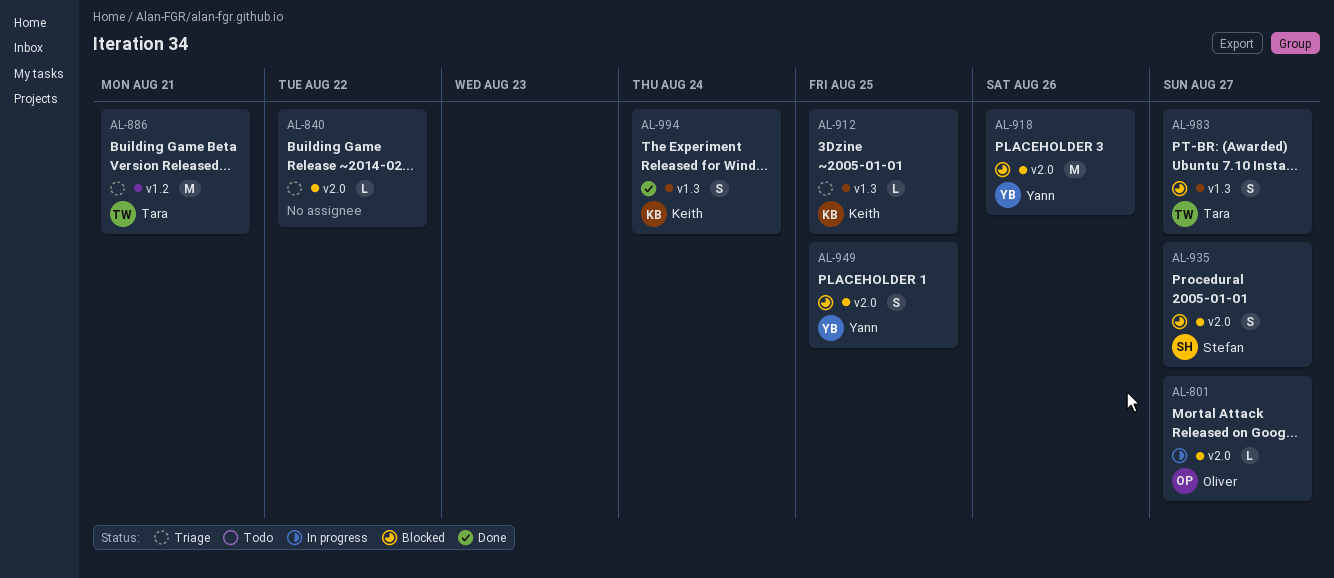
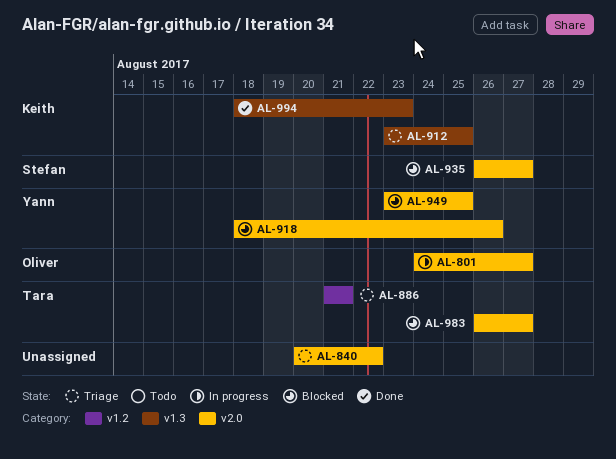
AL-983, label: v1.3 -> v2.0
AL-994, due: Aug 24 -> Aug 23

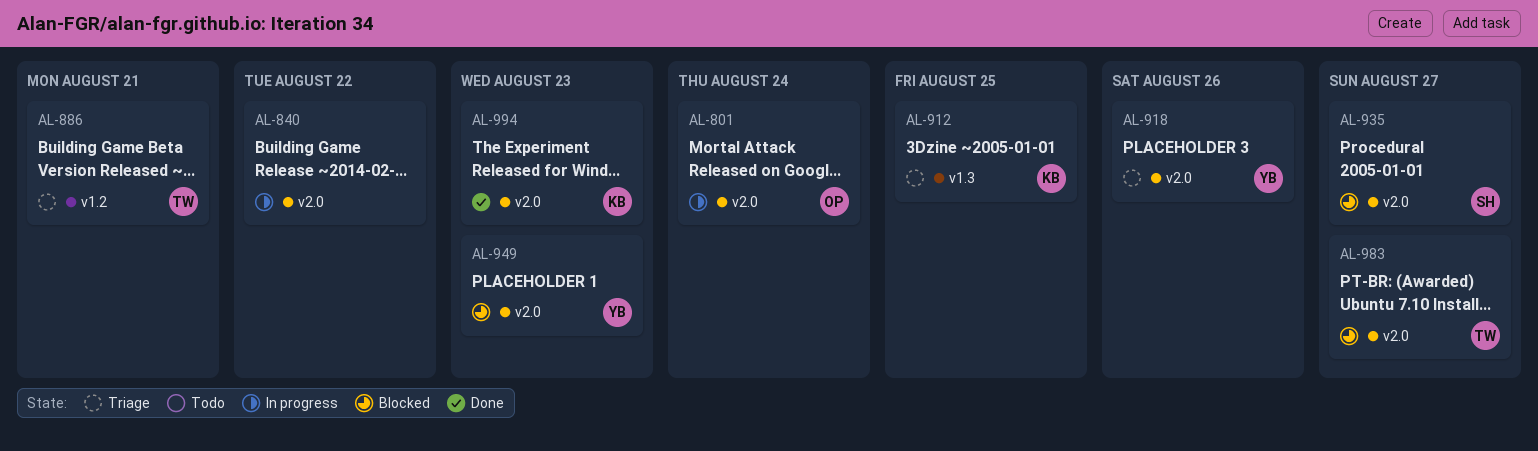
AL-801, due: Aug 27 -> Aug 24
AL-840, status: Triage -> In progress
AL-918, status: Blocked -> Triage
AL-949, due: Aug 25 -> Aug 23
AL-994, label: v1.3 -> v2.0

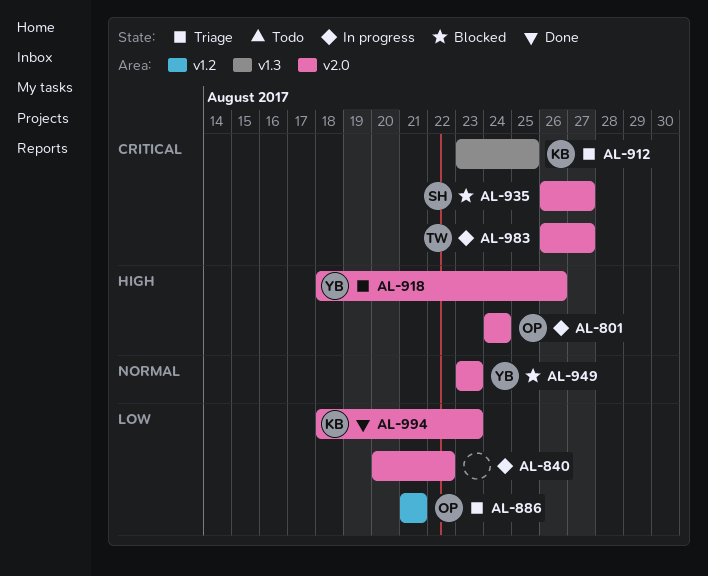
AL-886, owner: TW -> OP
AL-983, status: Blocked -> In progress

